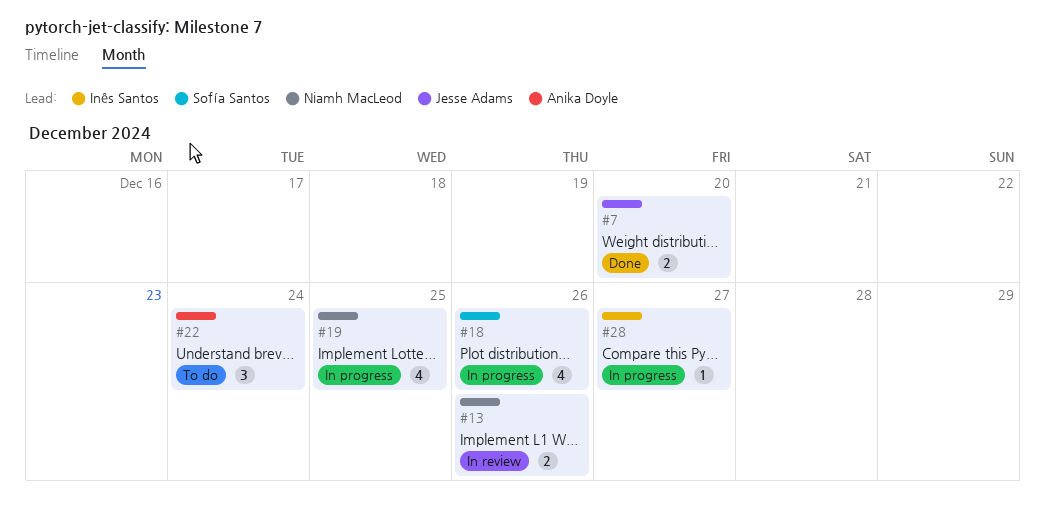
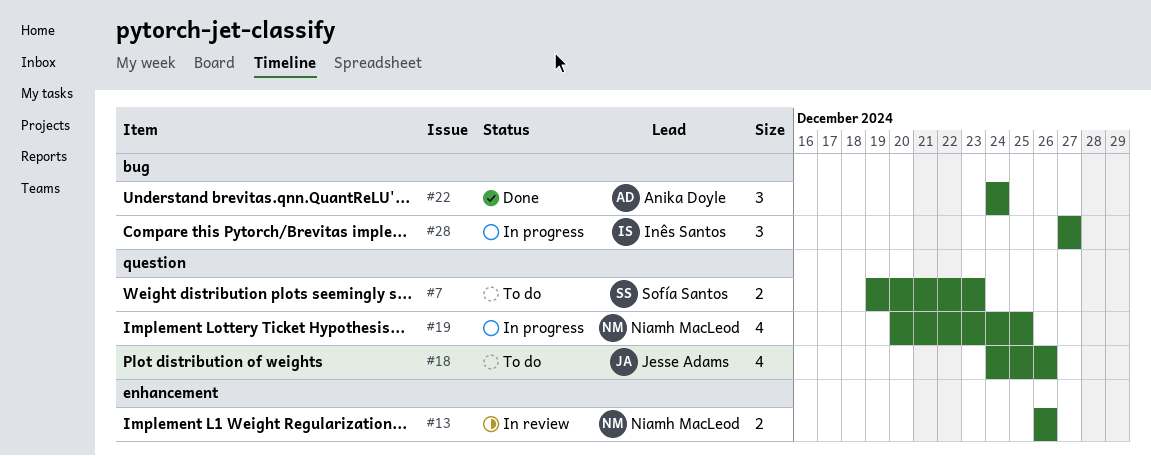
#7, status: Done -> To do
#7, owner: Jesse Adams -> Sofía Santos
#7, due: Dec 20 -> Dec 23
#18, status: In progress -> To do
#18, owner: Sofía Santos -> Jesse Adams
#22, status: To do -> Done
#28, estimate: 1 -> 3

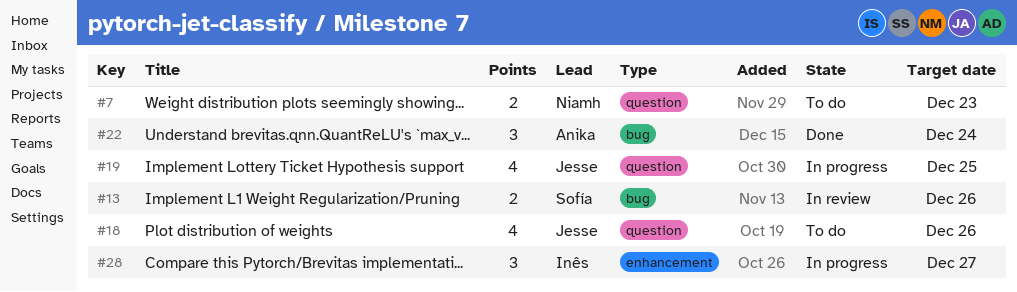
#7, owner: Sofía Santos -> Niamh MacLeod
#13, owner: Niamh MacLeod -> Sofía Santos
#13, label: enhancement -> bug
#19, owner: Niamh MacLeod -> Jesse Adams
#28, label: bug -> enhancement

